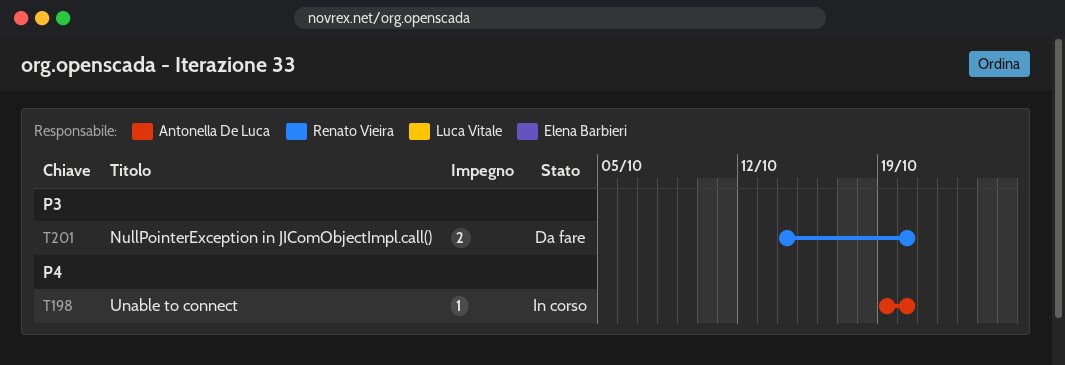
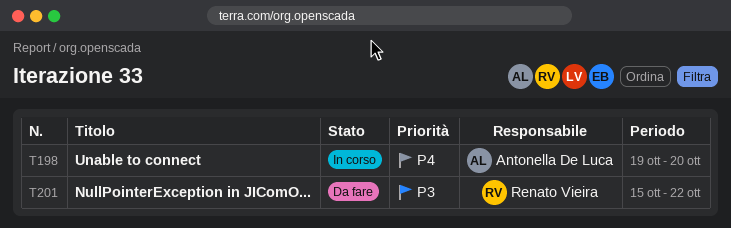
T201, start: Oct 14 -> Oct 15
T201, due: Oct 20 -> Oct 22

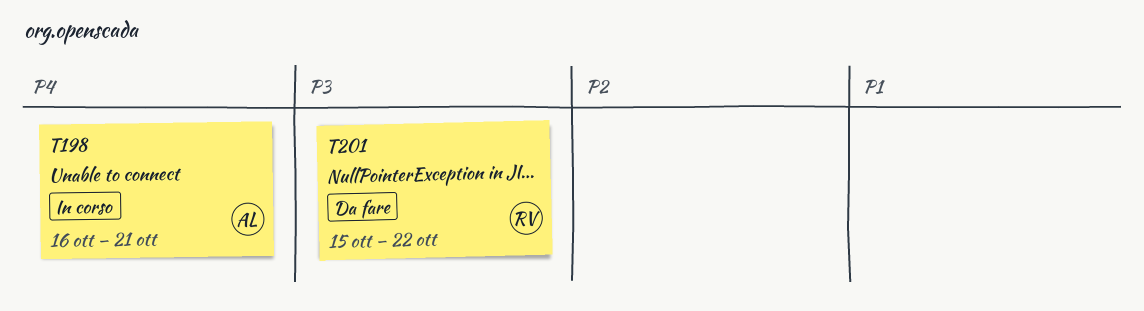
T198, start: Oct 19 -> Oct 16
T198, due: Oct 20 -> Oct 21

